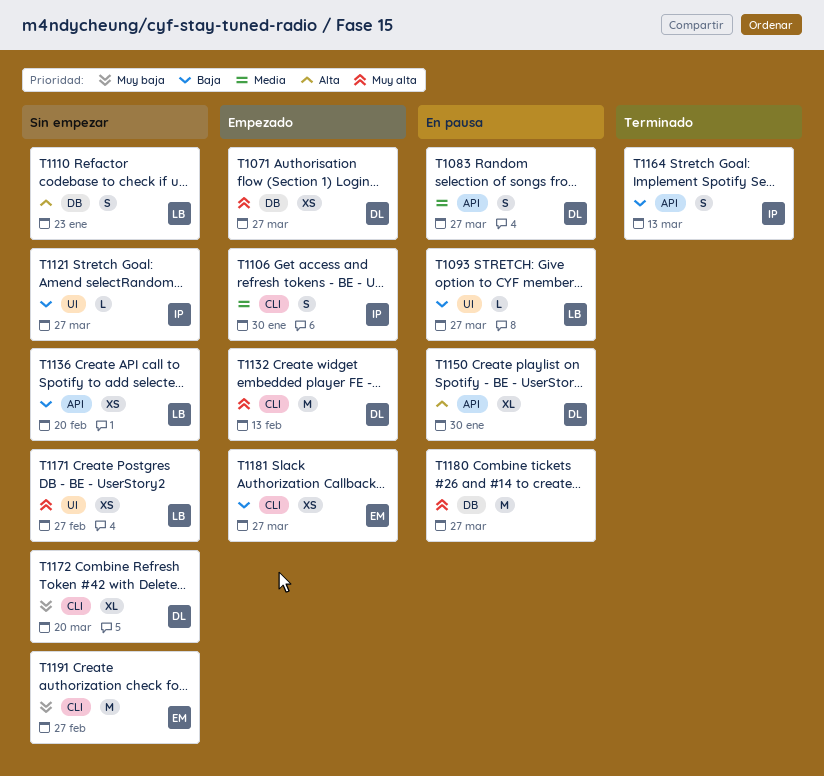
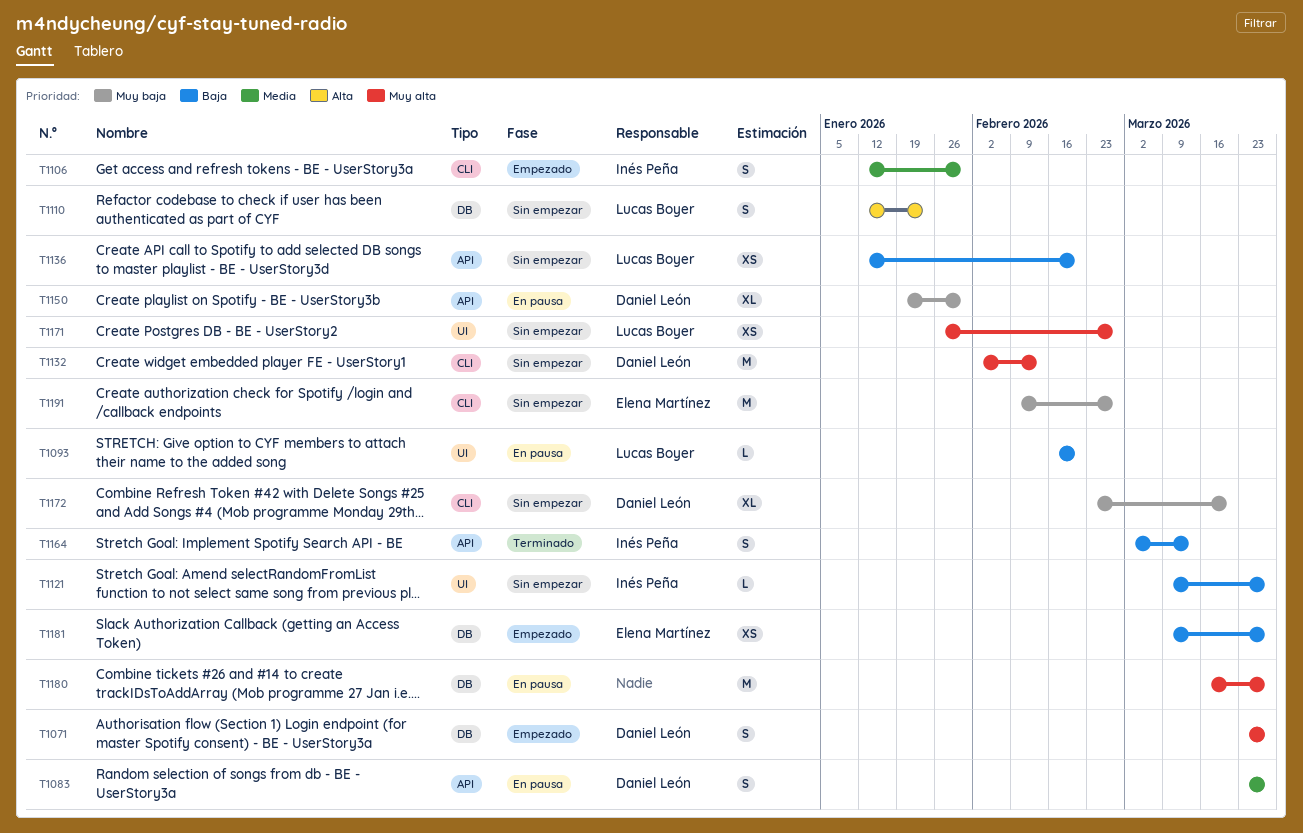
T1071, estimate: XS -> S
T1093, due: Mar 27 -> Feb 20
T1132, status: Empezado -> Sin empezar
T1150, priority: Alta -> Muy baja
T1181, label: CLI -> DB

